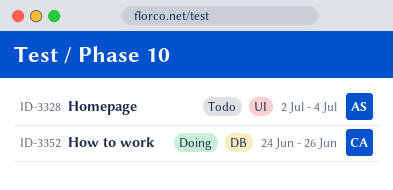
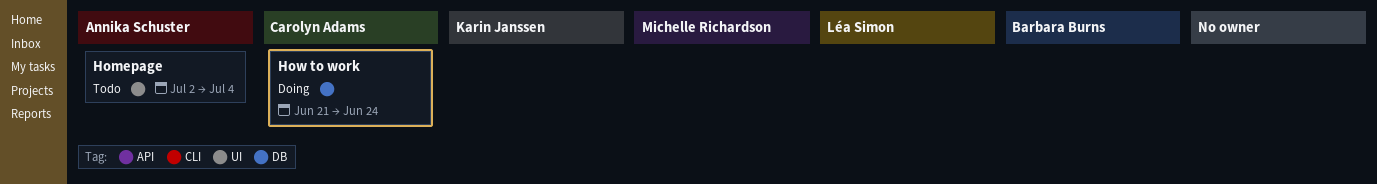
How to work, start: Jun 24 -> Jun 21
How to work, due: Jun 26 -> Jun 24

